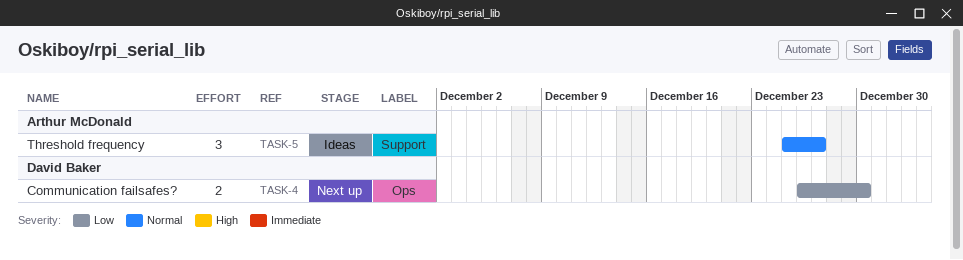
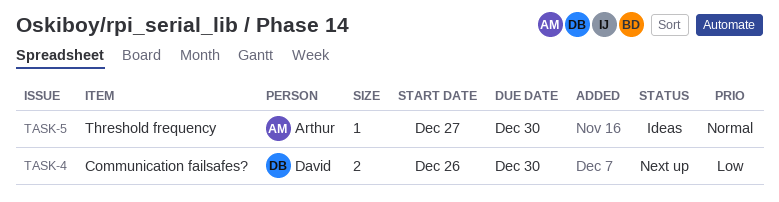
TASK-5, estimate: 3 -> 1
TASK-5, start: Dec 25 -> Dec 27
TASK-5, due: Dec 27 -> Dec 30

